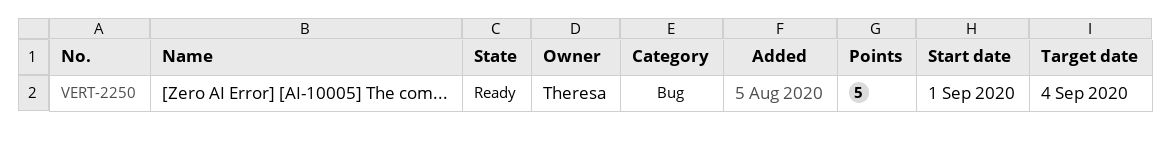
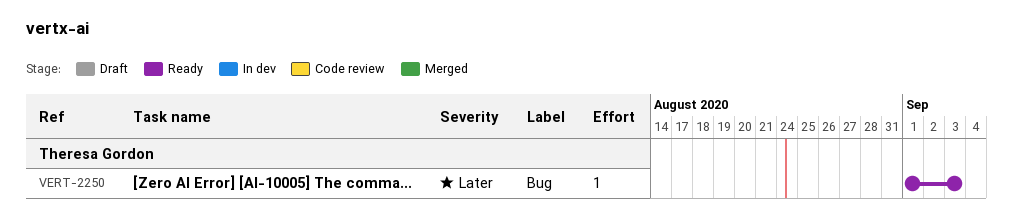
VERT-2250, estimate: 5 -> 1
VERT-2250, due: Sep 4 -> Sep 3

